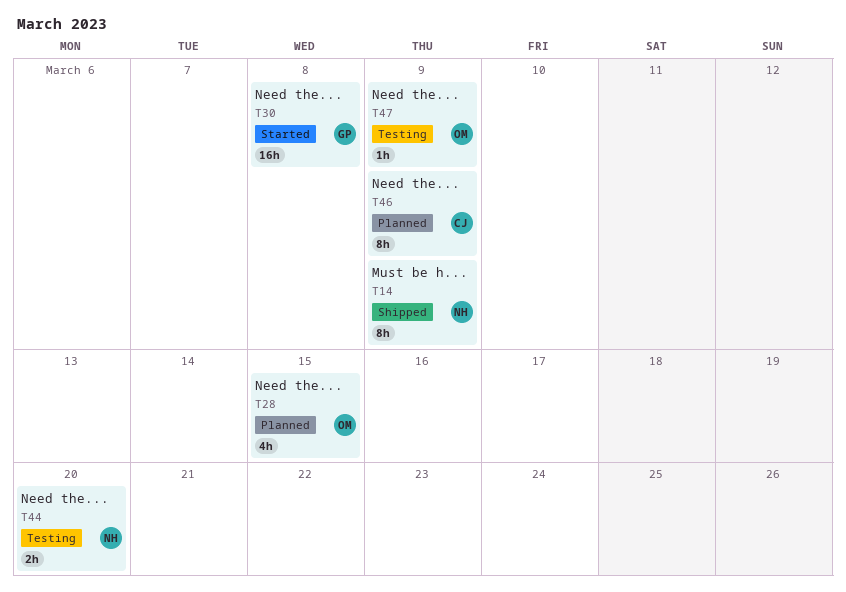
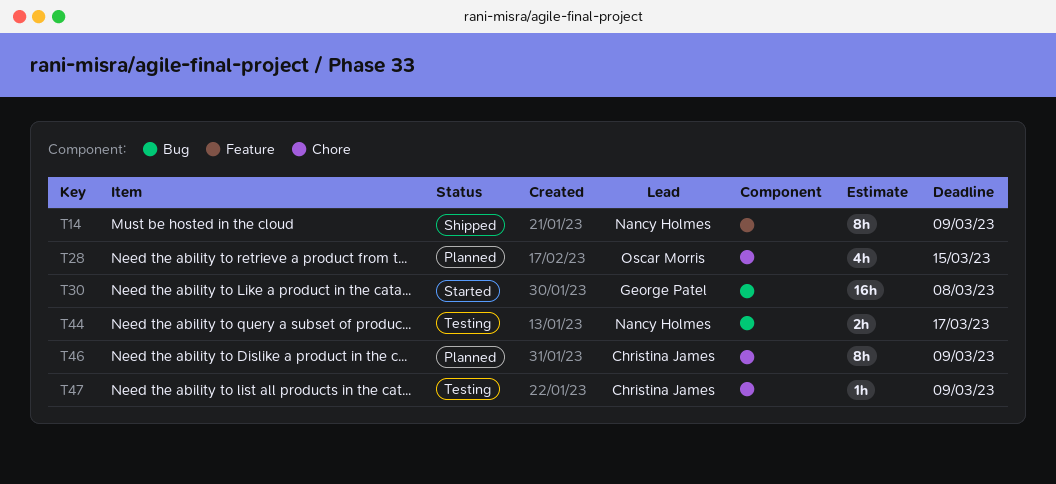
T44, due: Mar 20 -> Mar 17
T47, owner: Oscar Morris -> Christina James

